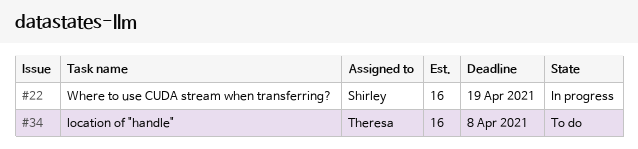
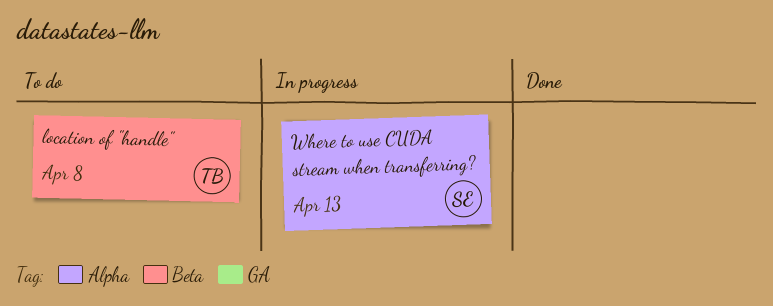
Where to use CUDA stream when transferring?, due: Apr 19 -> Apr 13

